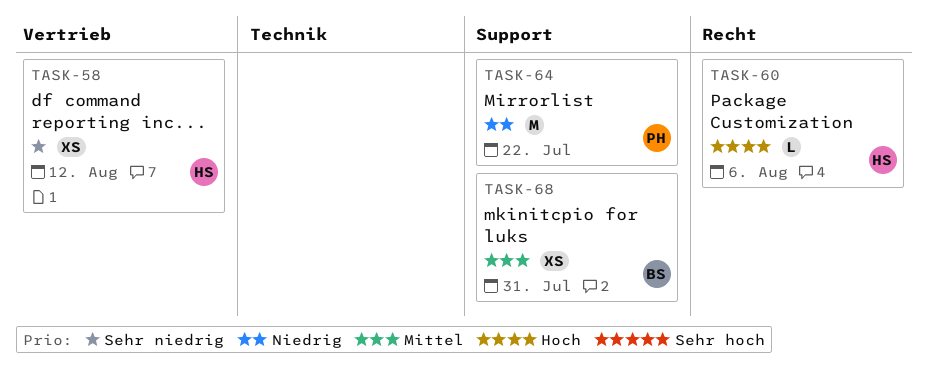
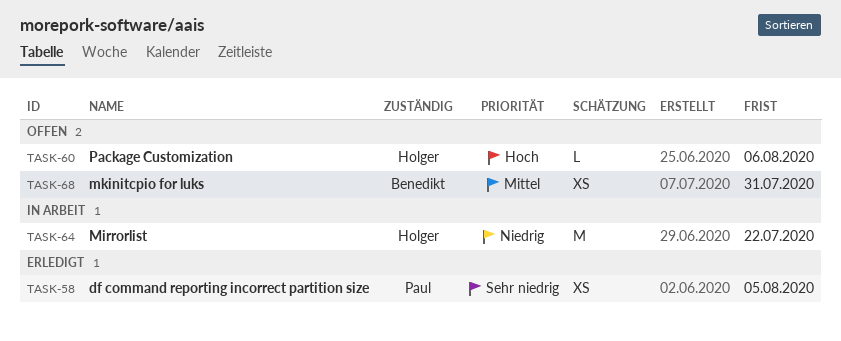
TASK-58, owner: Holger -> Paul
TASK-58, due: Aug 12 -> Aug 5
TASK-64, owner: Paul -> Holger

